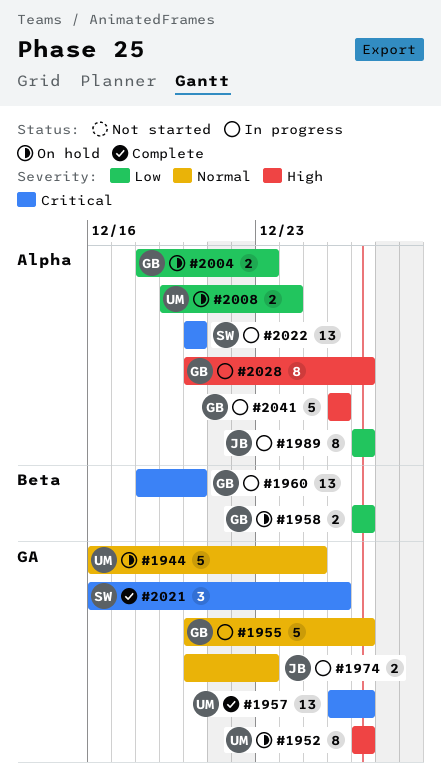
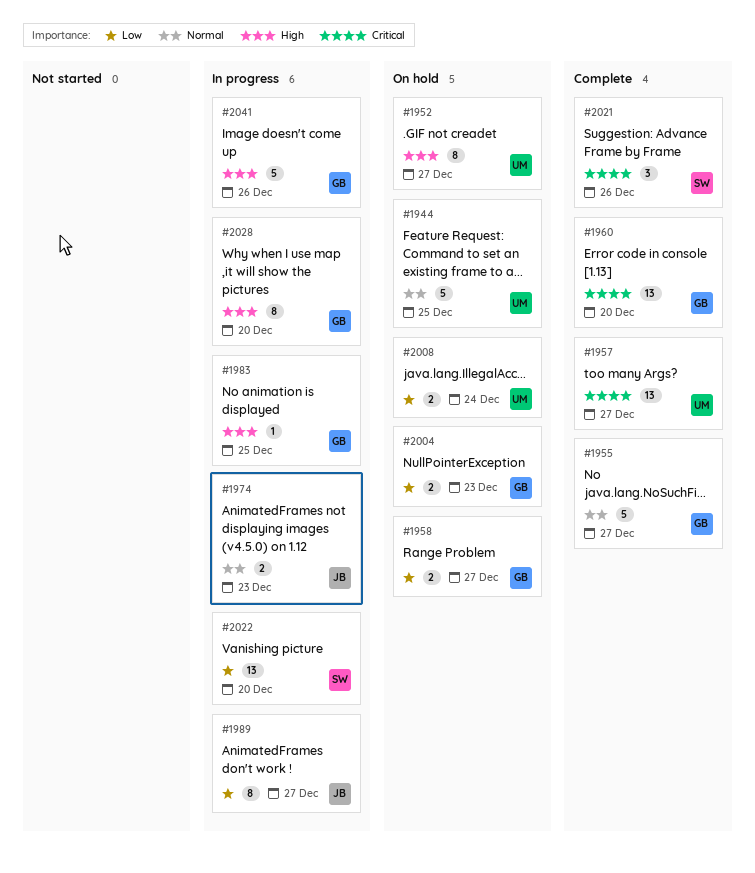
#1955, status: In progress -> Complete
#1960, status: In progress -> Complete
#1983: none -> present
#2022, priority: Critical -> Low
#2028, due: Dec 27 -> Dec 20

